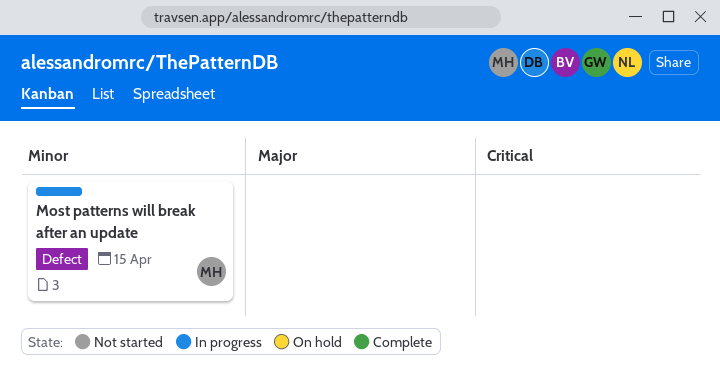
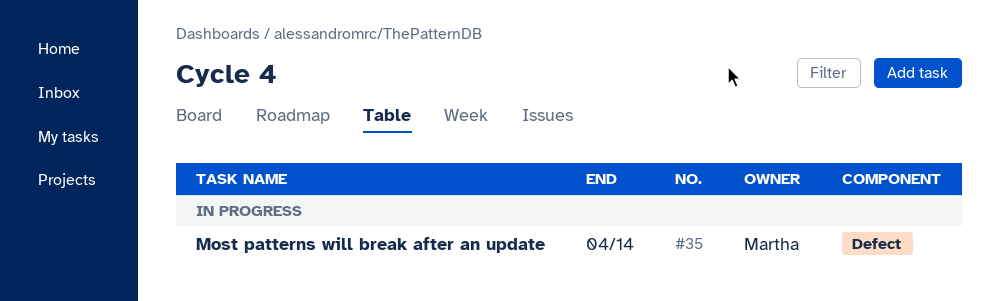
Most patterns will break after an update, due: Apr 15 -> Apr 14

